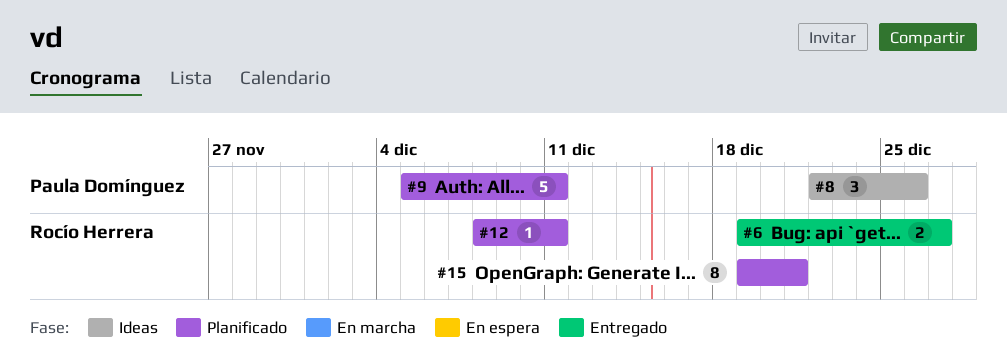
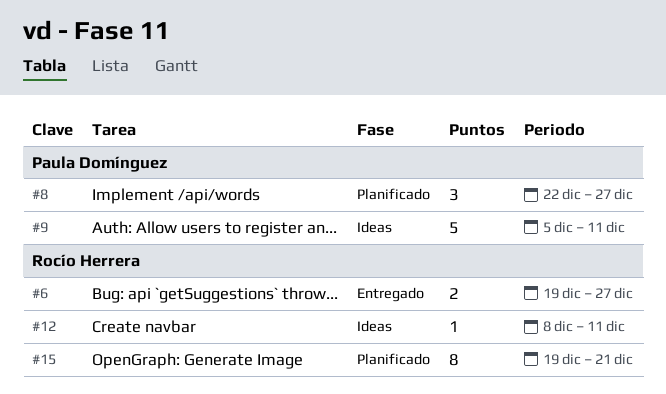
#8, status: Ideas -> Planificado
#8, due: Dec 26 -> Dec 27
#9, status: Planificado -> Ideas
#12, status: Planificado -> Ideas

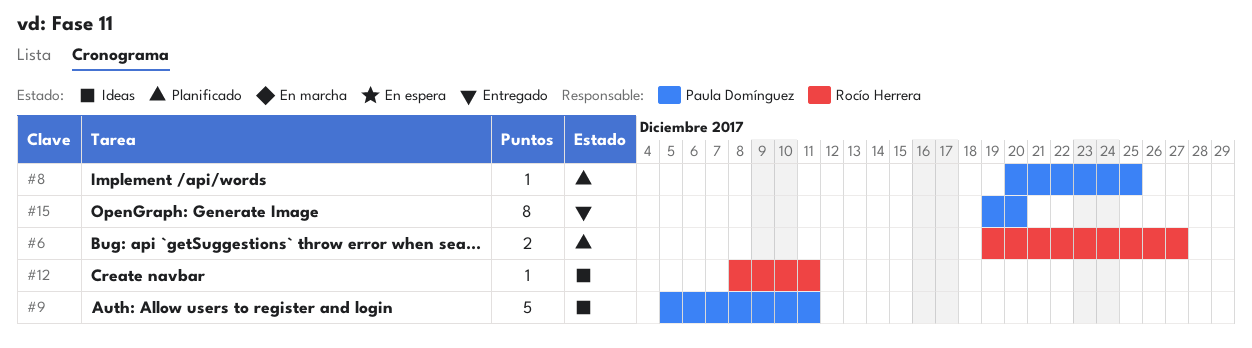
#6, status: Entregado -> Planificado
#8, estimate: 3 -> 1
#8, start: Dec 22 -> Dec 20
#8, due: Dec 27 -> Dec 25
#15, status: Planificado -> Entregado
#15, owner: Rocío Herrera -> Paula Domínguez
#15, due: Dec 21 -> Dec 20

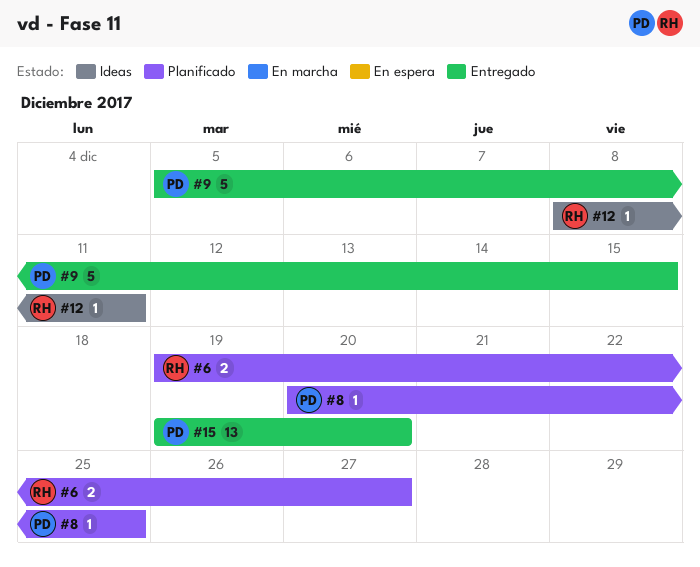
#9, status: Ideas -> Entregado
#9, due: Dec 11 -> Dec 15
#15, estimate: 8 -> 13

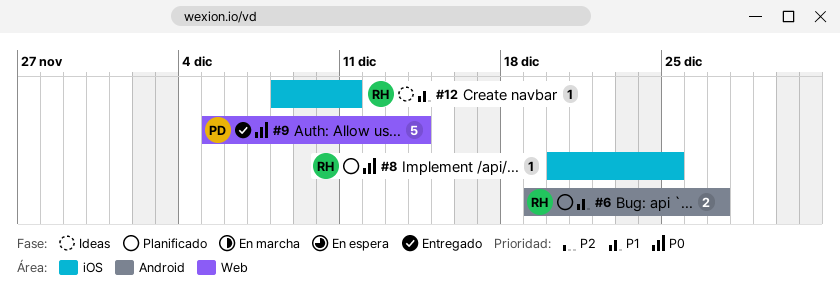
#8, owner: PD -> RH
#9, due: Dec 15 -> Dec 14
#15: present -> none

